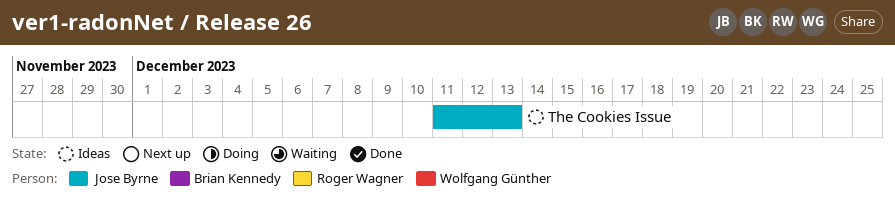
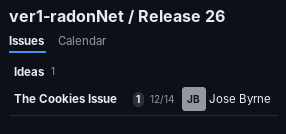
The Cookies Issue, due: Dec 13 -> Dec 14

